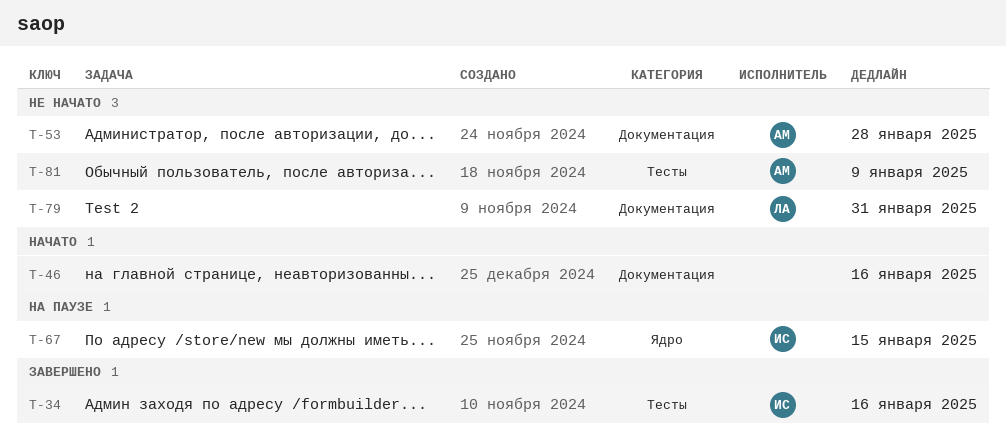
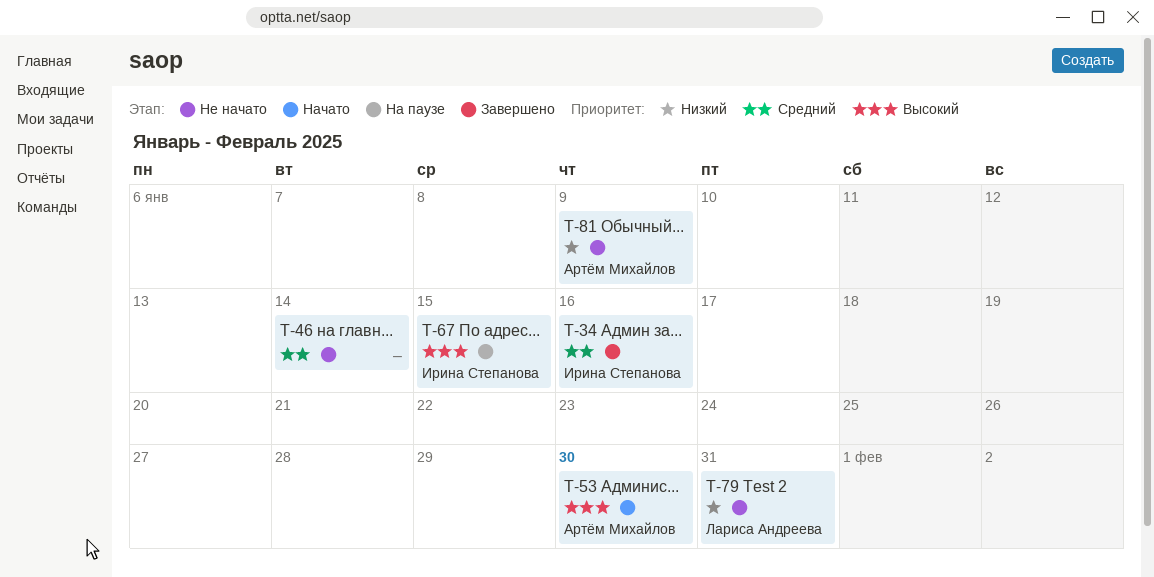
T-46, status: Начато -> Не начато
T-46, due: Jan 16 -> Jan 14
T-53, status: Не начато -> Начато
T-53, due: Jan 28 -> Jan 30

